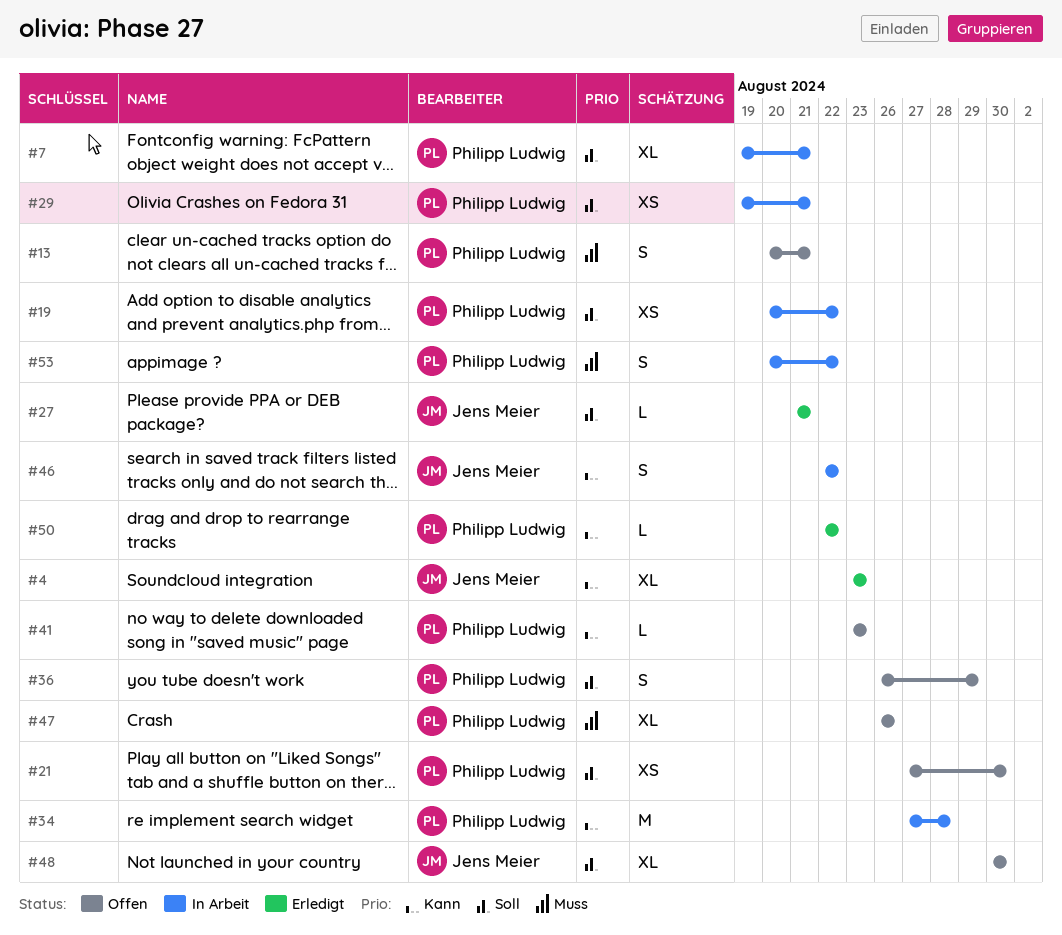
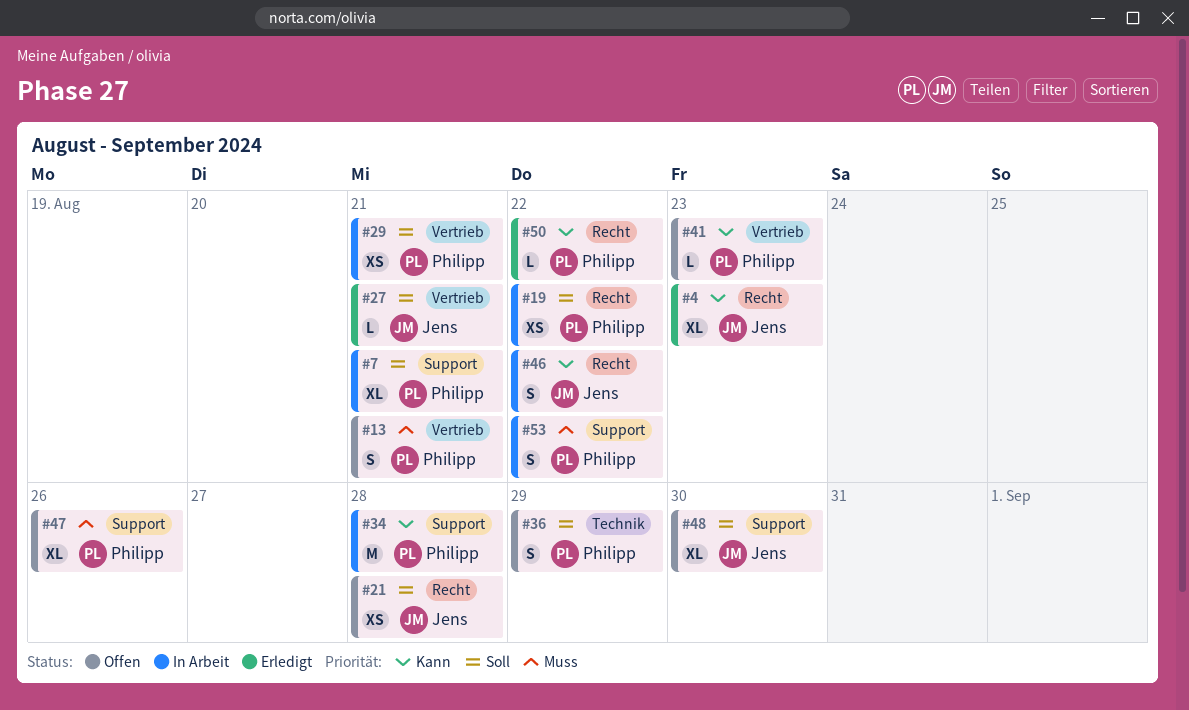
#21, owner: Philipp Ludwig -> Jens Meier
#21, due: Aug 30 -> Aug 28

